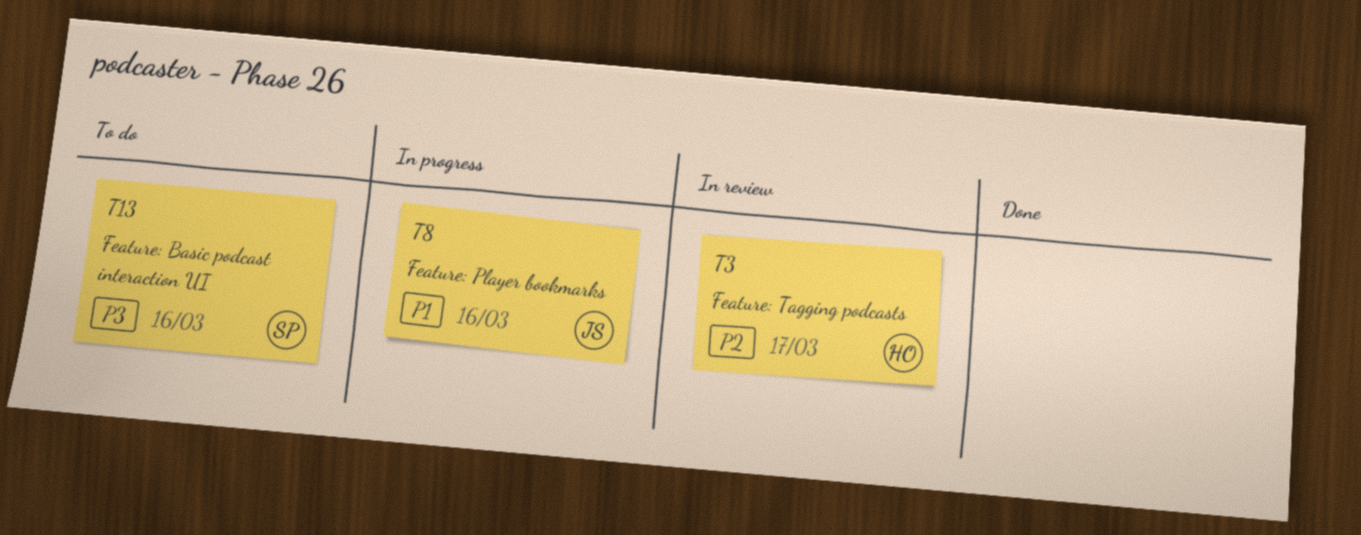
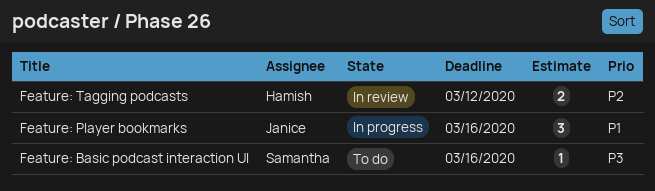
Feature: Tagging podcasts, due: Mar 17 -> Mar 12

